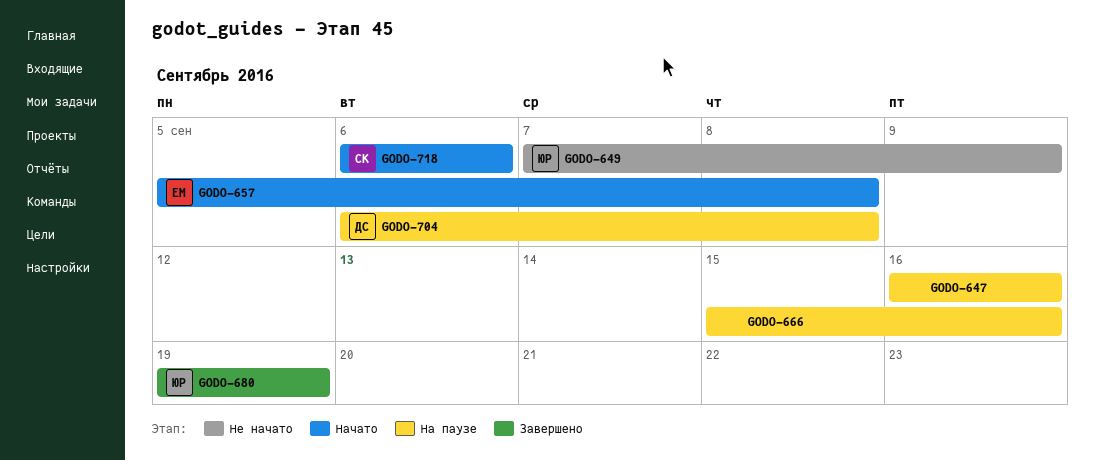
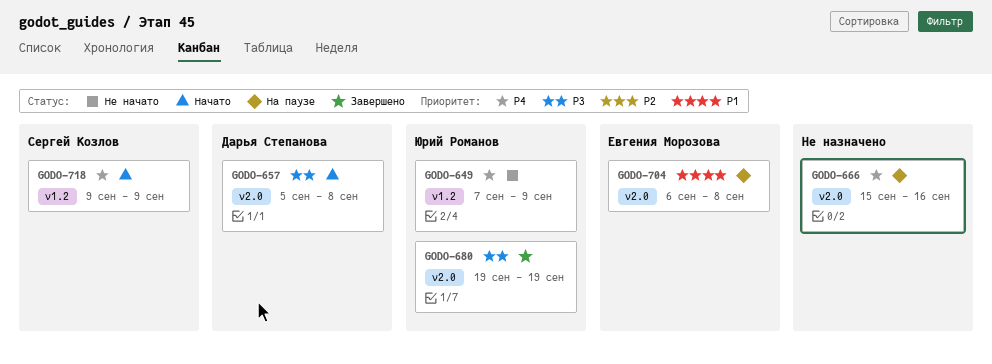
GODO-647: present -> none
GODO-657, owner: Евгения Морозова -> Дарья Степанова
GODO-704, owner: Дарья Степанова -> Евгения Морозова
GODO-718, start: Sep 6 -> Sep 9
GODO-718, due: Sep 6 -> Sep 9

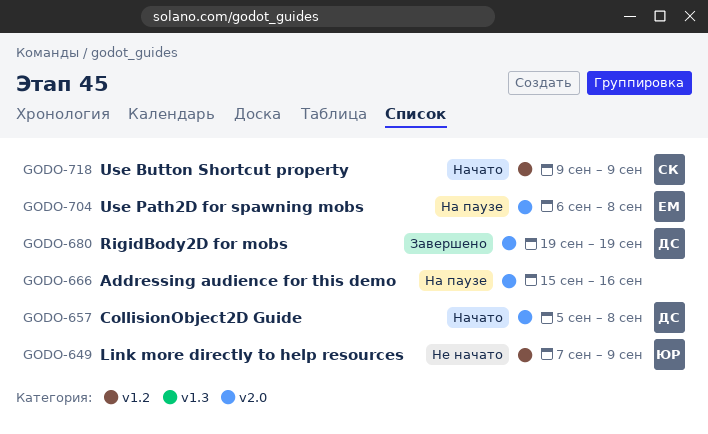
GODO-680, owner: Юрий Романов -> Дарья Степанова

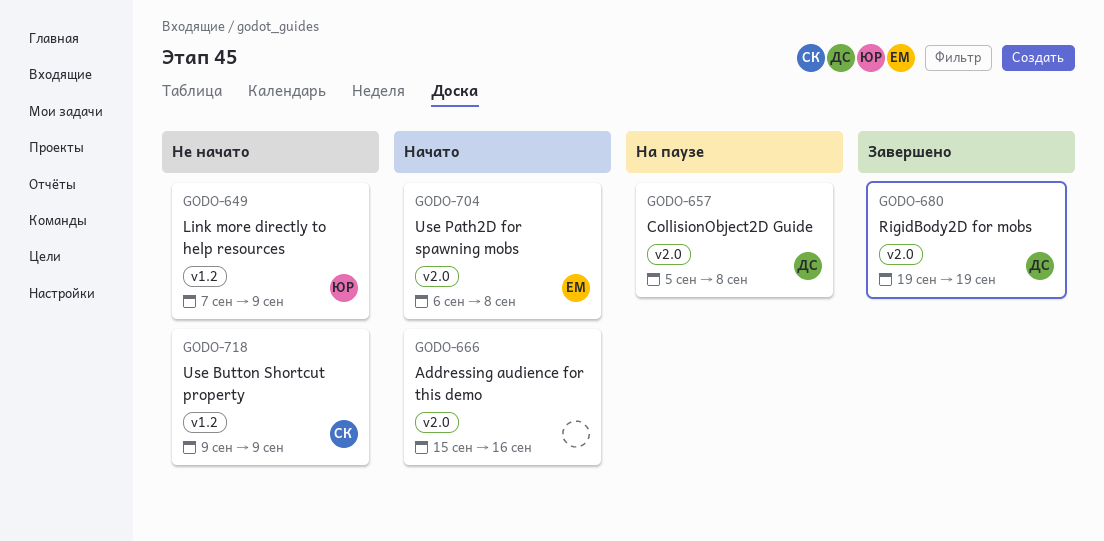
GODO-657, status: Начато -> На паузе
GODO-666, status: На паузе -> Начато
GODO-704, status: На паузе -> Начато
GODO-718, status: Начато -> Не начато

